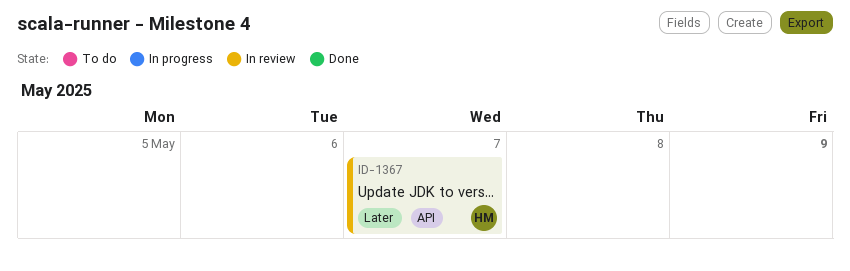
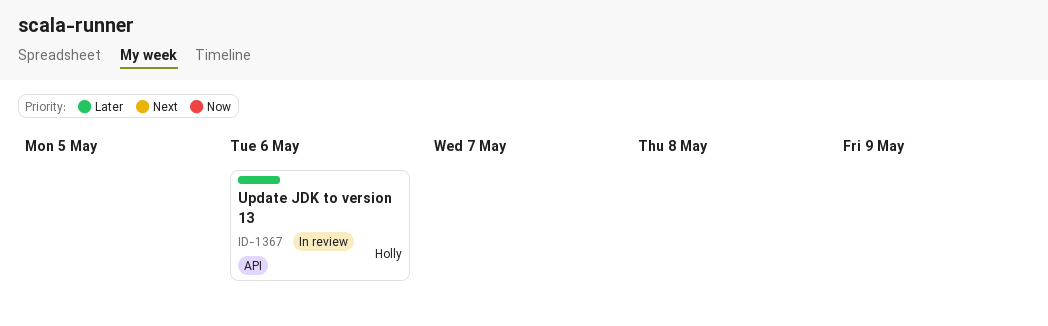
ID-1367, due: May 7 -> May 6

